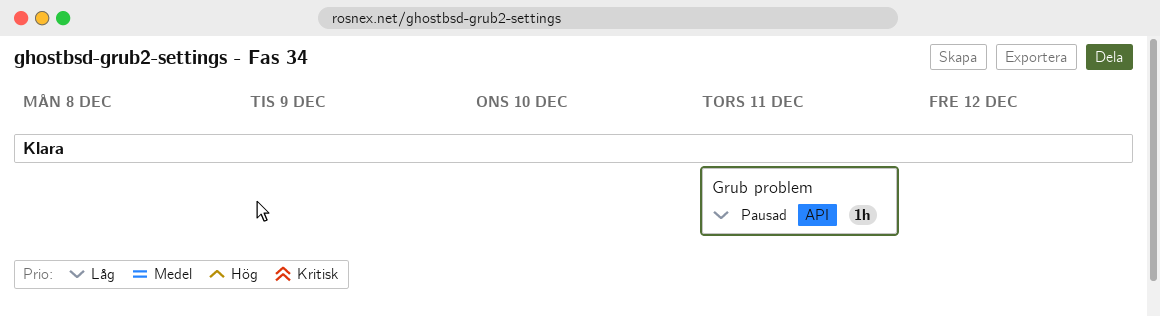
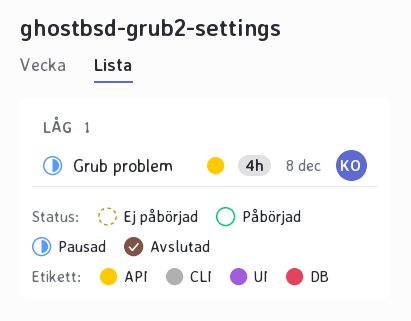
Grub problem, estimate: 1h -> 4h
Grub problem, due: Dec 11 -> Dec 8

